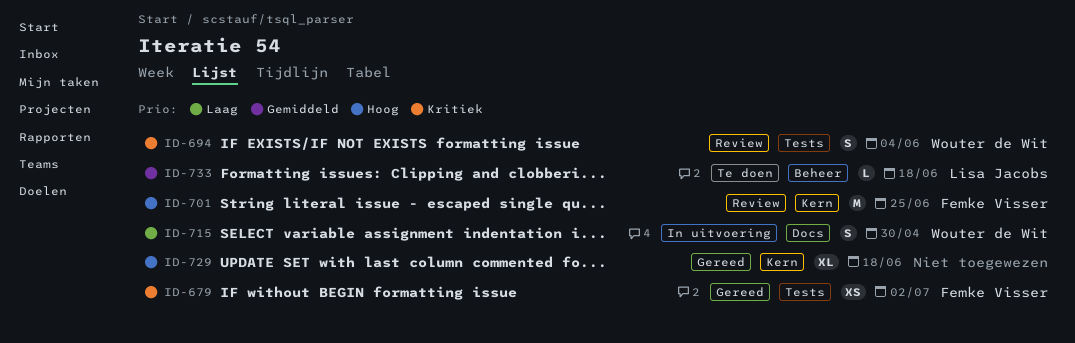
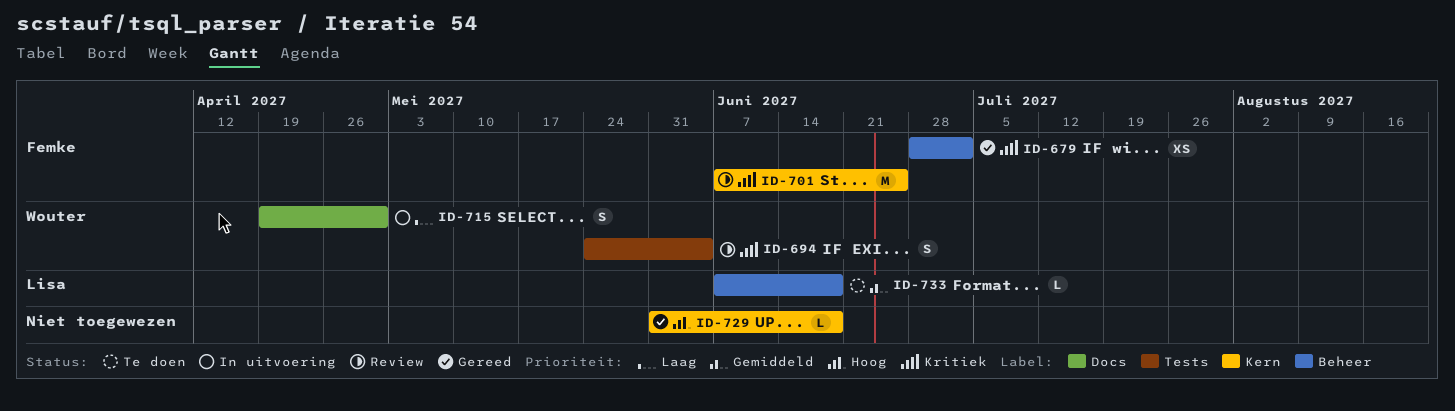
ID-679, label: Tests -> Beheer
ID-701, priority: Hoog -> Kritiek
ID-729, estimate: XL -> L

